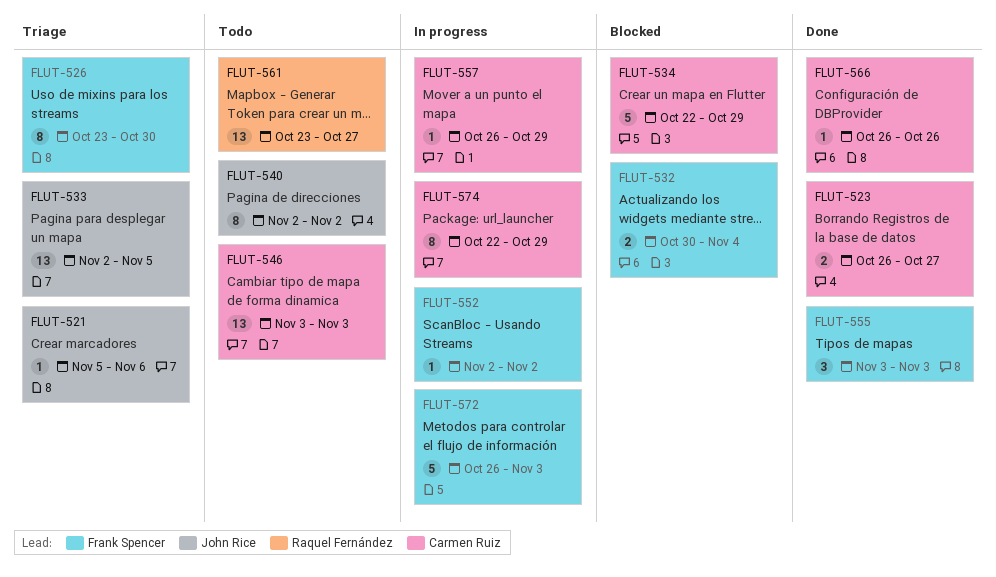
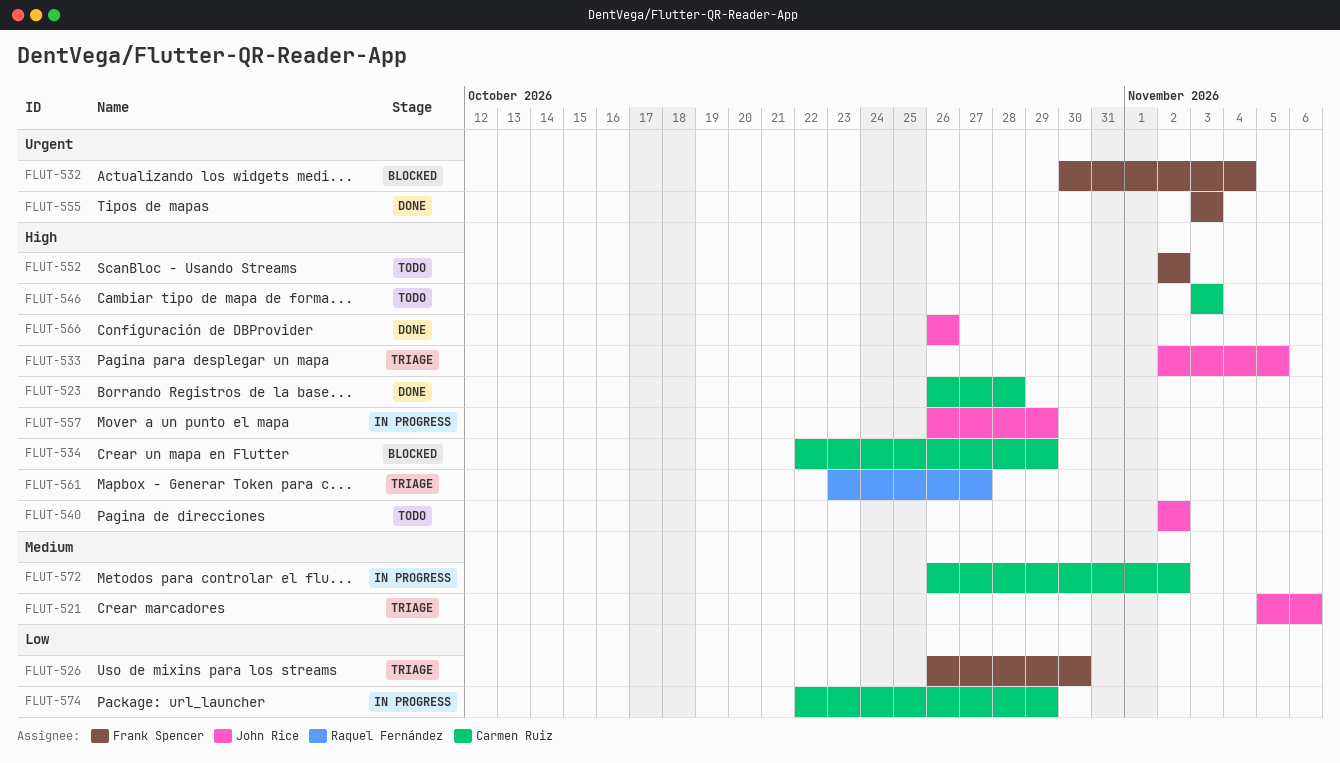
FLUT-523, due: Oct 27 -> Oct 28
FLUT-526, start: Oct 23 -> Oct 26
FLUT-552, status: In progress -> Todo
FLUT-557, owner: Carmen Ruiz -> John Rice
FLUT-561, status: Todo -> Triage
FLUT-566, owner: Carmen Ruiz -> John Rice
FLUT-572, owner: Frank Spencer -> Carmen Ruiz
FLUT-572, due: Nov 3 -> Nov 2

